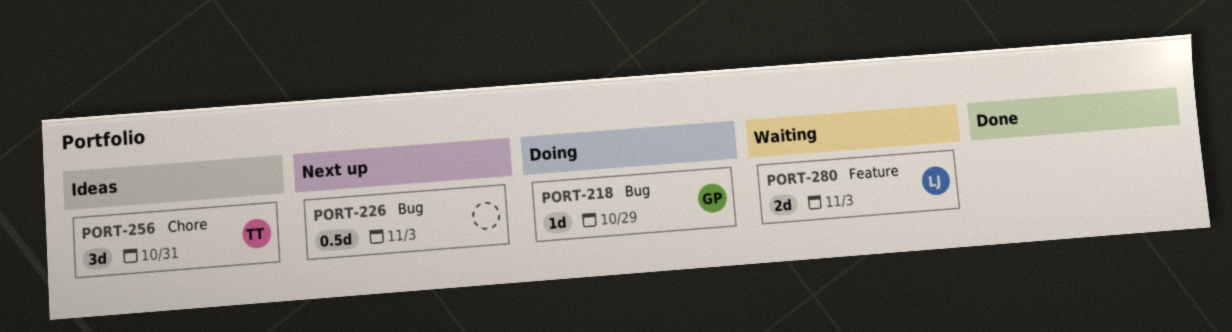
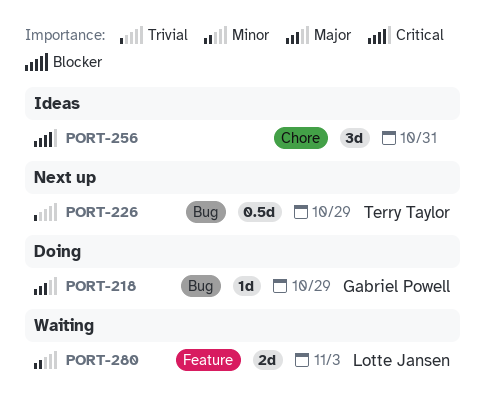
PORT-226, owner: none -> Terry Taylor
PORT-226, due: Nov 3 -> Oct 29
PORT-256, owner: Terry Taylor -> none

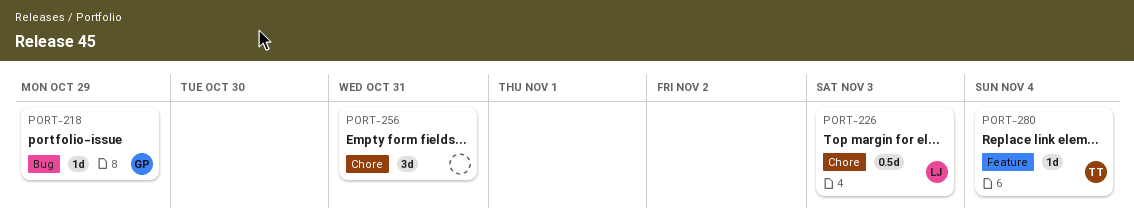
PORT-226, owner: Terry Taylor -> Lotte Jansen
PORT-226, label: Bug -> Chore
PORT-226, due: Oct 29 -> Nov 3
PORT-280, owner: Lotte Jansen -> Terry Taylor
PORT-280, estimate: 2d -> 1d
PORT-280, due: Nov 3 -> Nov 4

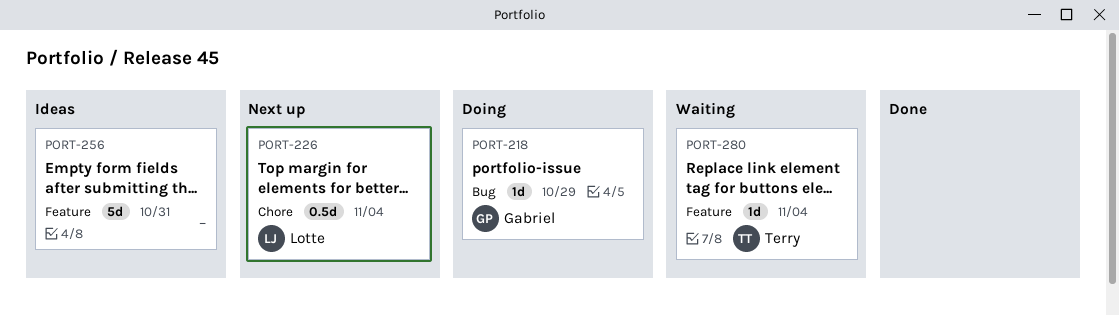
PORT-226, due: Nov 3 -> Nov 4
PORT-256, label: Chore -> Feature
PORT-256, estimate: 3d -> 5d

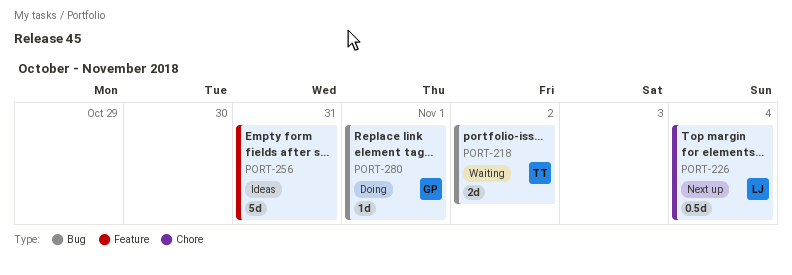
PORT-218, status: Doing -> Waiting
PORT-218, owner: Gabriel -> Terry
PORT-218, estimate: 1d -> 2d
PORT-218, due: Oct 29 -> Nov 2
PORT-280, status: Waiting -> Doing
PORT-280, owner: Terry -> Gabriel
PORT-280, label: Feature -> Bug
PORT-280, due: Nov 4 -> Nov 1

